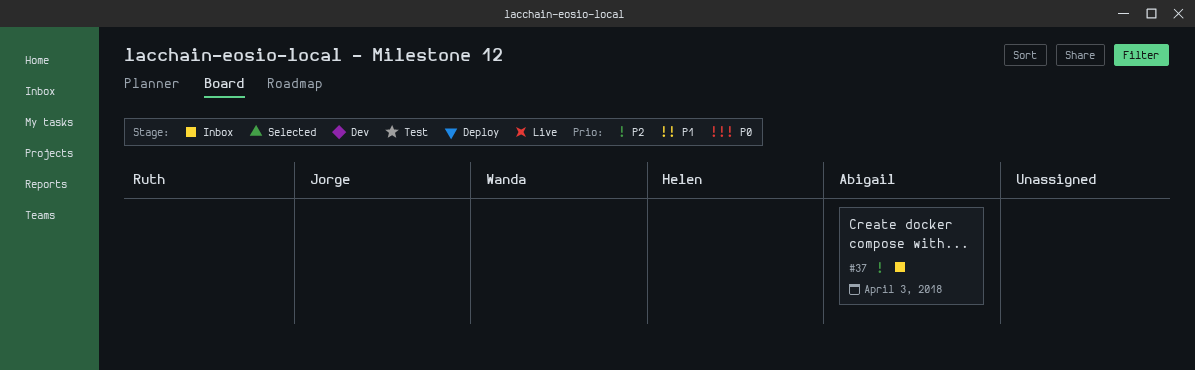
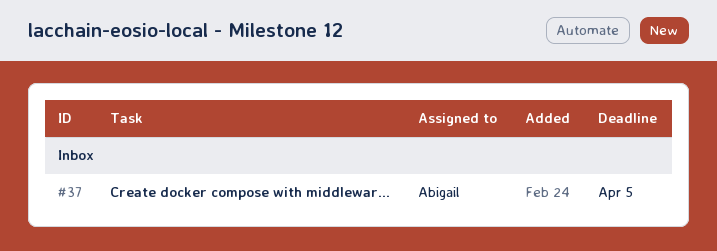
#37, due: Apr 3 -> Apr 5

